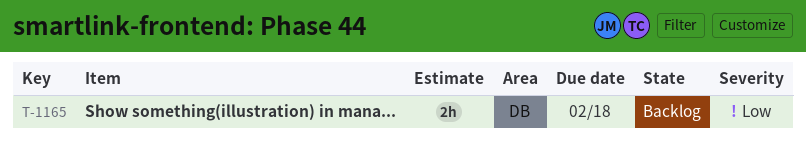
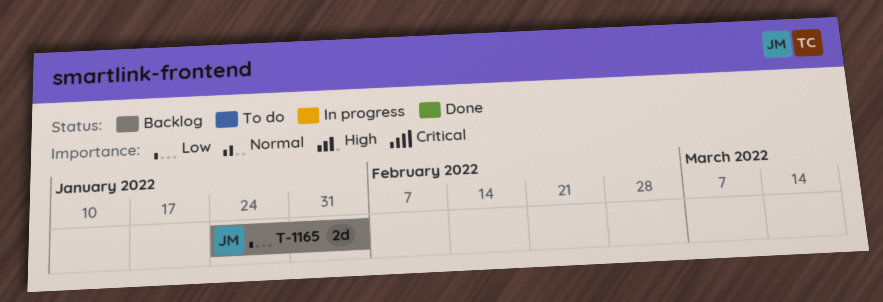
T-1165, estimate: 2h -> 2d
T-1165, due: Feb 18 -> Feb 4

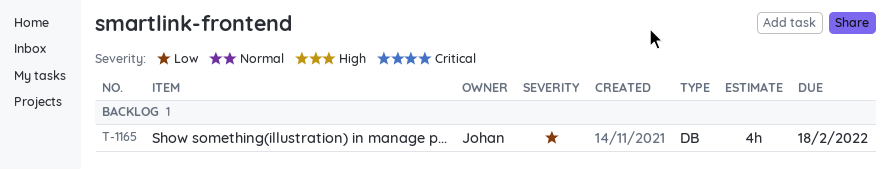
T-1165, estimate: 2d -> 4h
T-1165, due: Feb 4 -> Feb 18

